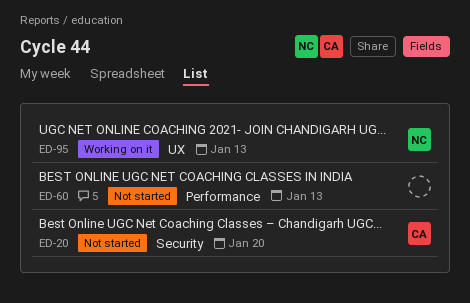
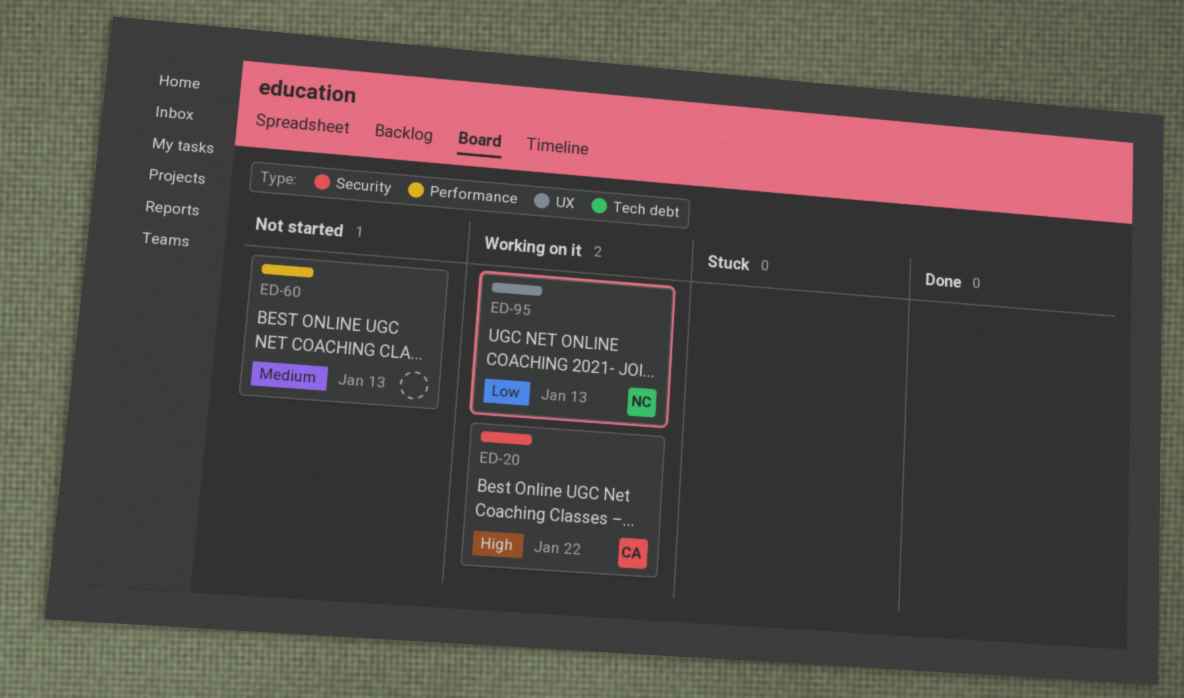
ED-20, status: Not started -> Working on it
ED-20, due: Jan 20 -> Jan 22

